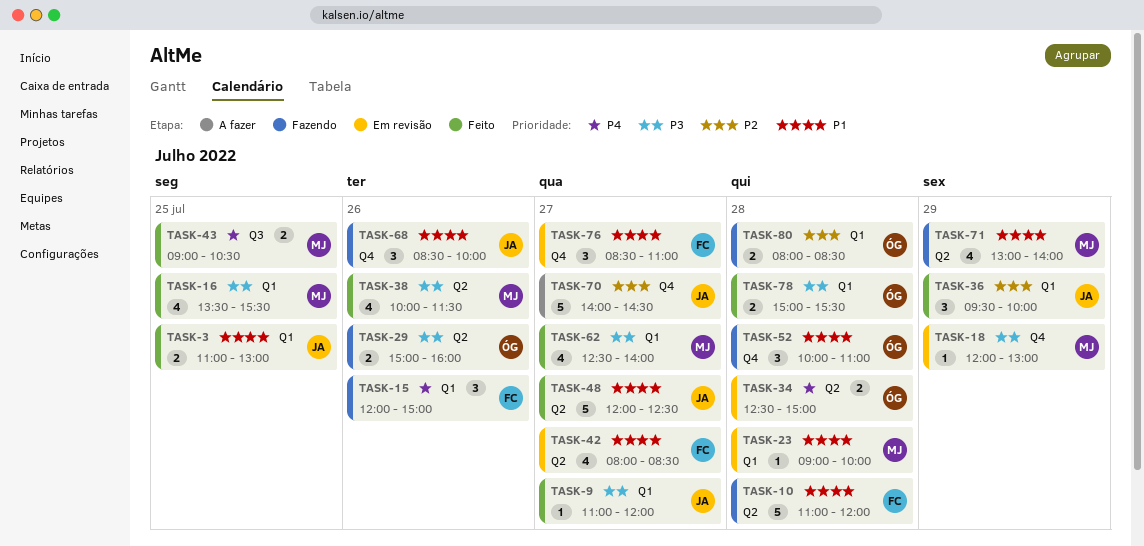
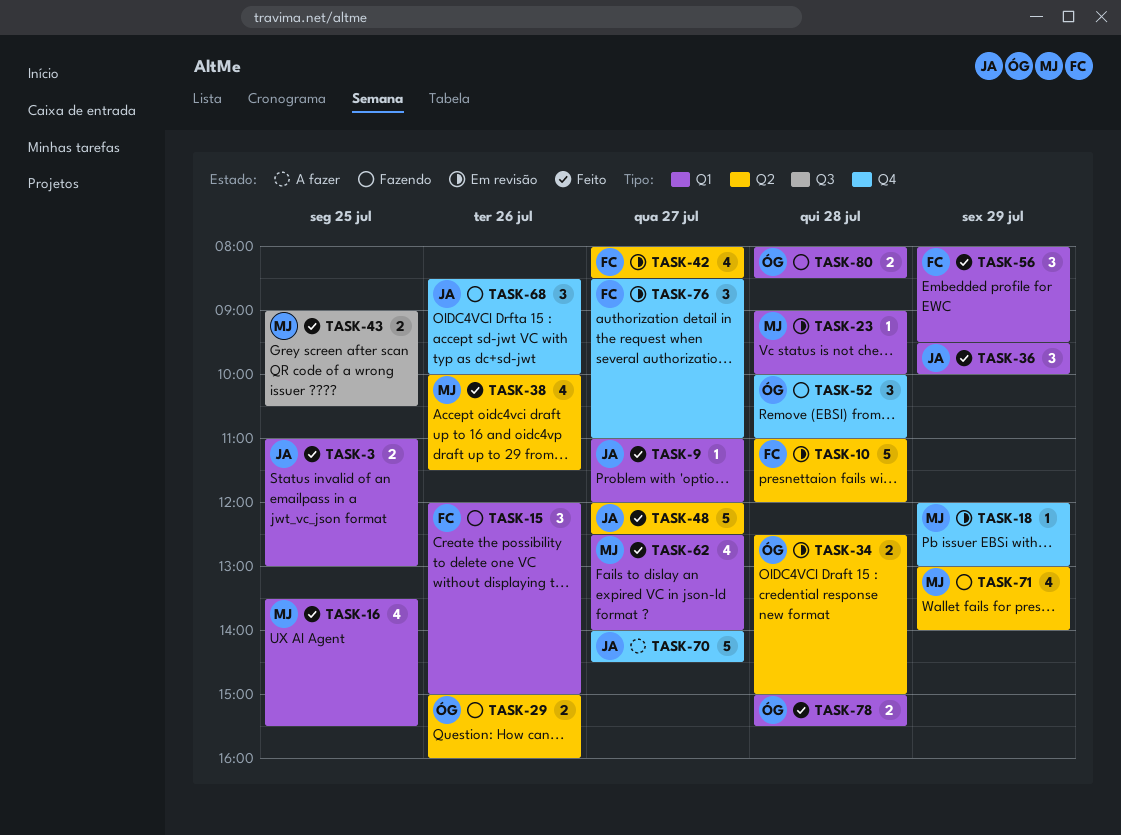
TASK-10, status: Fazendo -> Em revisão
TASK-56: none -> present

